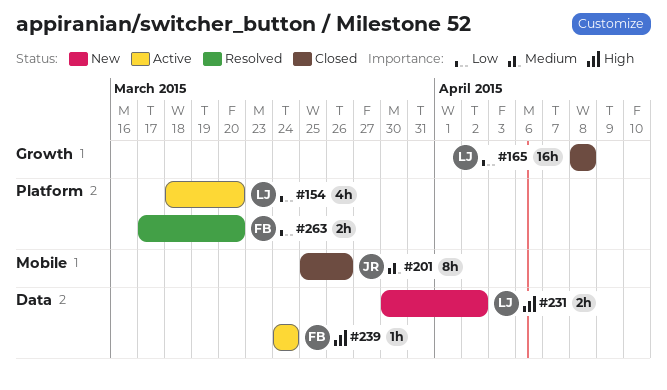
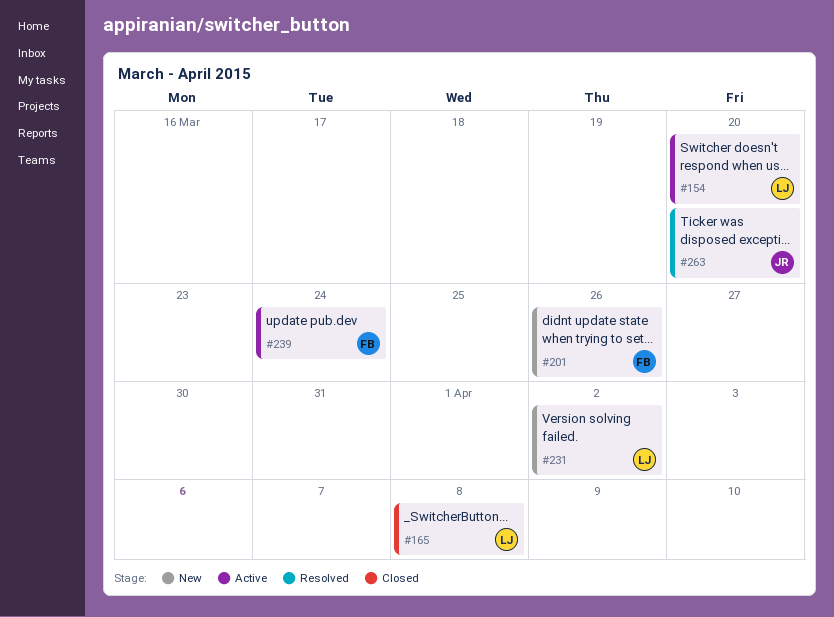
#201, status: Closed -> New
#201, owner: JR -> FB
#263, owner: FB -> JR

